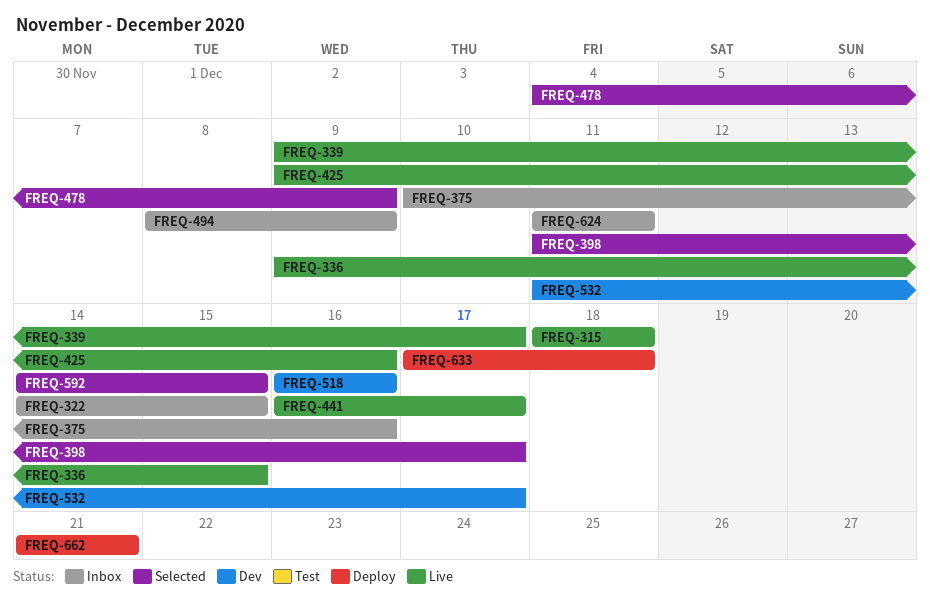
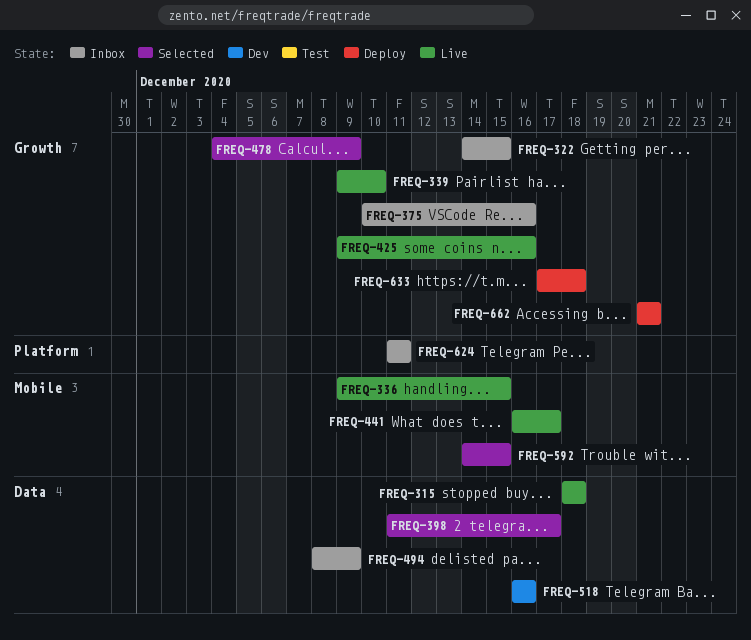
FREQ-339, due: Dec 17 -> Dec 10
FREQ-532: present -> none

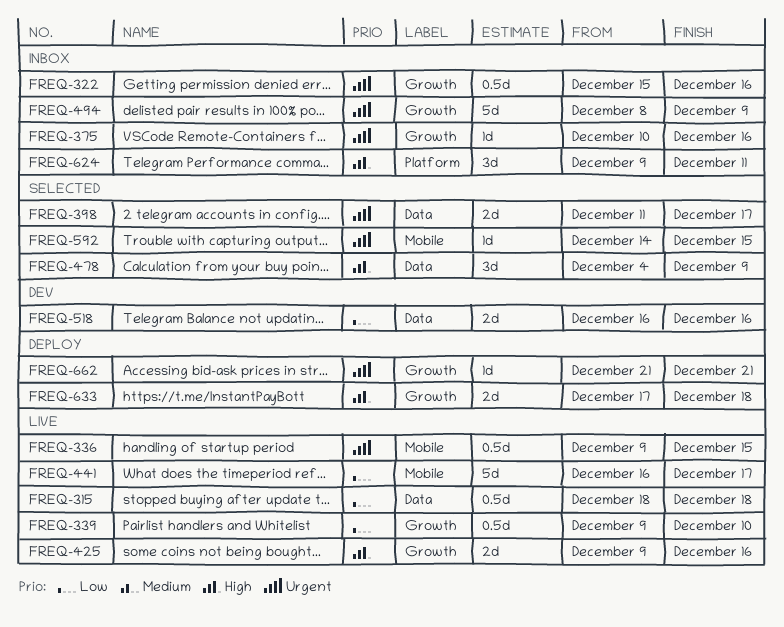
FREQ-322, start: Dec 14 -> Dec 15
FREQ-322, due: Dec 15 -> Dec 16
FREQ-478, label: Growth -> Data
FREQ-494, label: Data -> Growth
FREQ-624, start: Dec 11 -> Dec 9

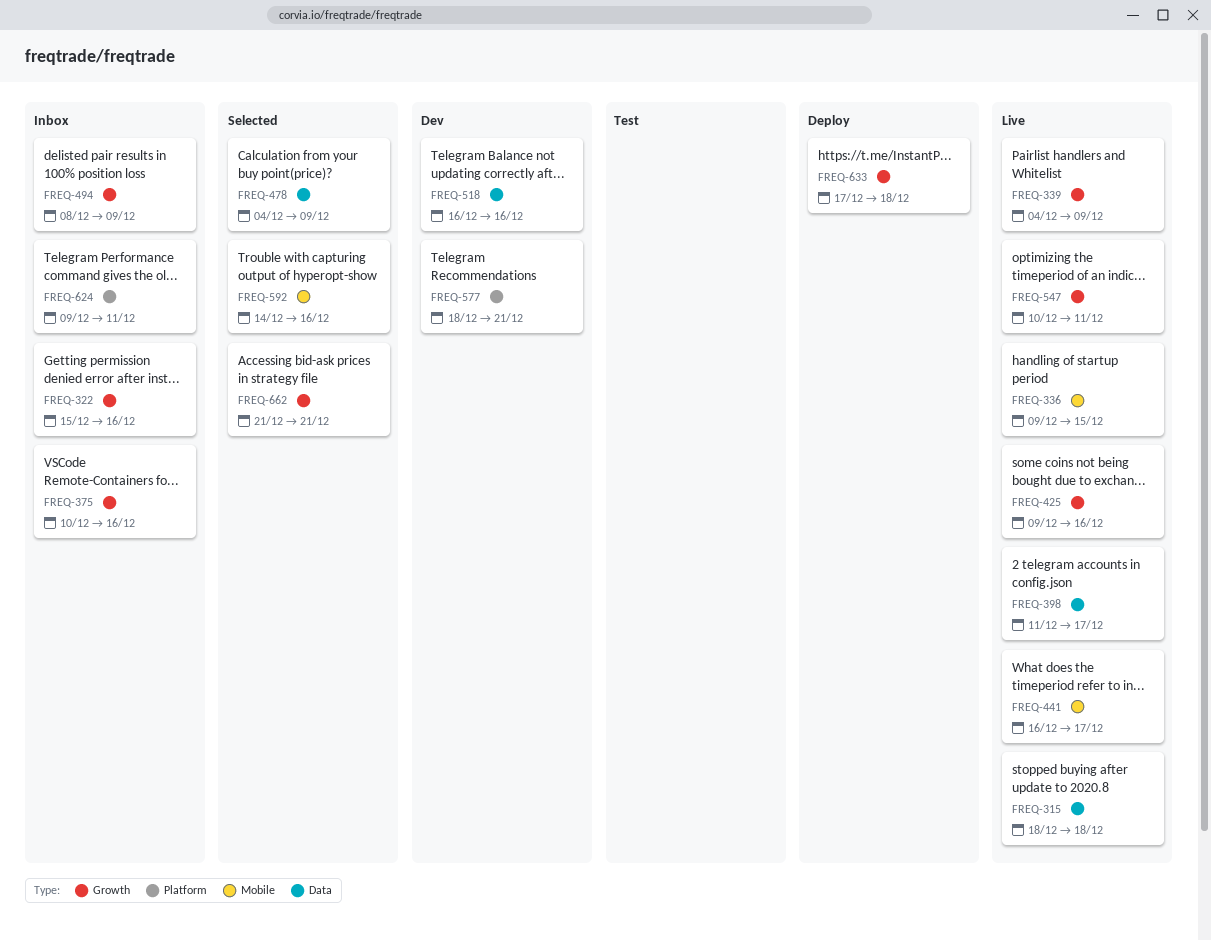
FREQ-339, start: Dec 9 -> Dec 4
FREQ-339, due: Dec 10 -> Dec 9
FREQ-398, status: Selected -> Live
FREQ-547: none -> present
FREQ-577: none -> present
FREQ-592, due: Dec 15 -> Dec 16
FREQ-662, status: Deploy -> Selected

